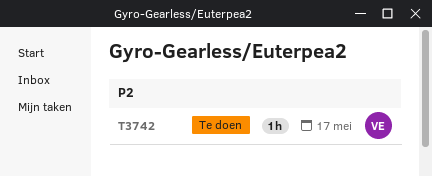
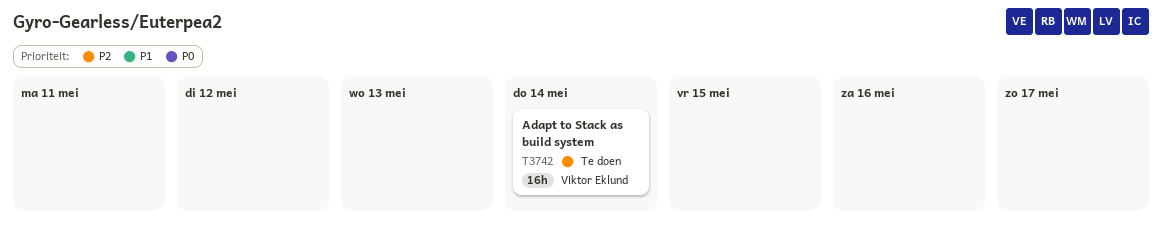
T3742, estimate: 1h -> 16h
T3742, due: May 17 -> May 14

